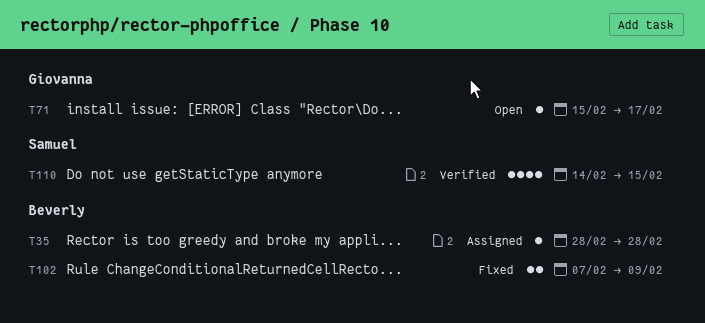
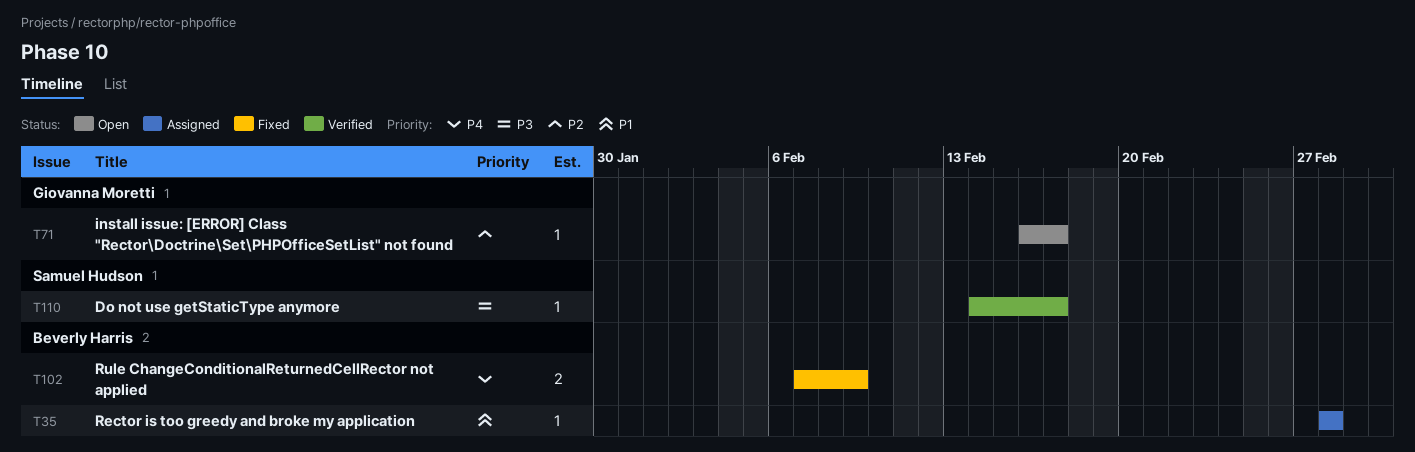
T71, start: Feb 15 -> Feb 16
T110, estimate: 4 -> 1
T110, due: Feb 15 -> Feb 17

